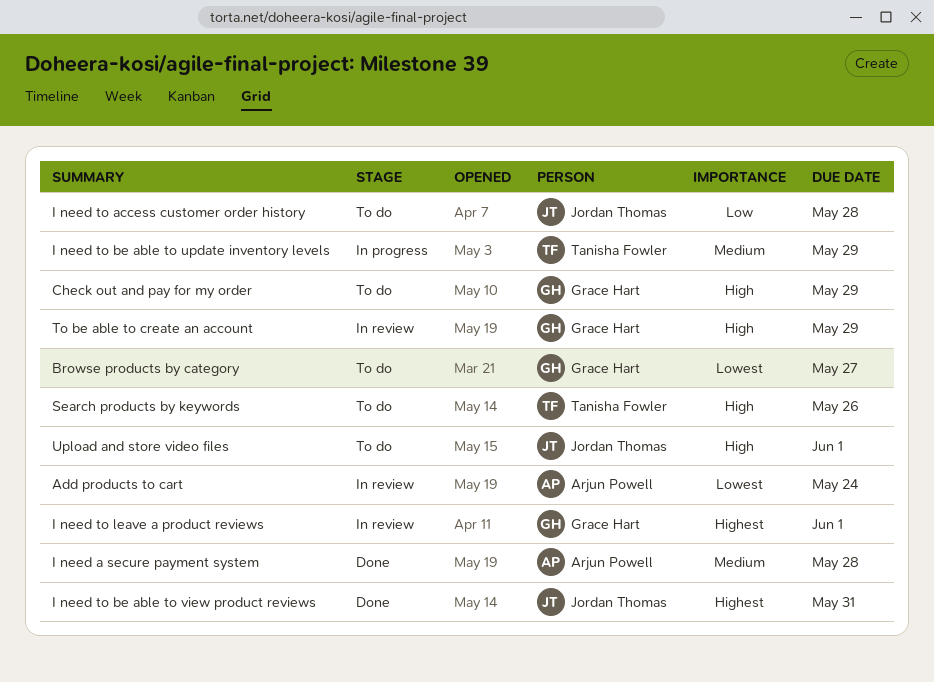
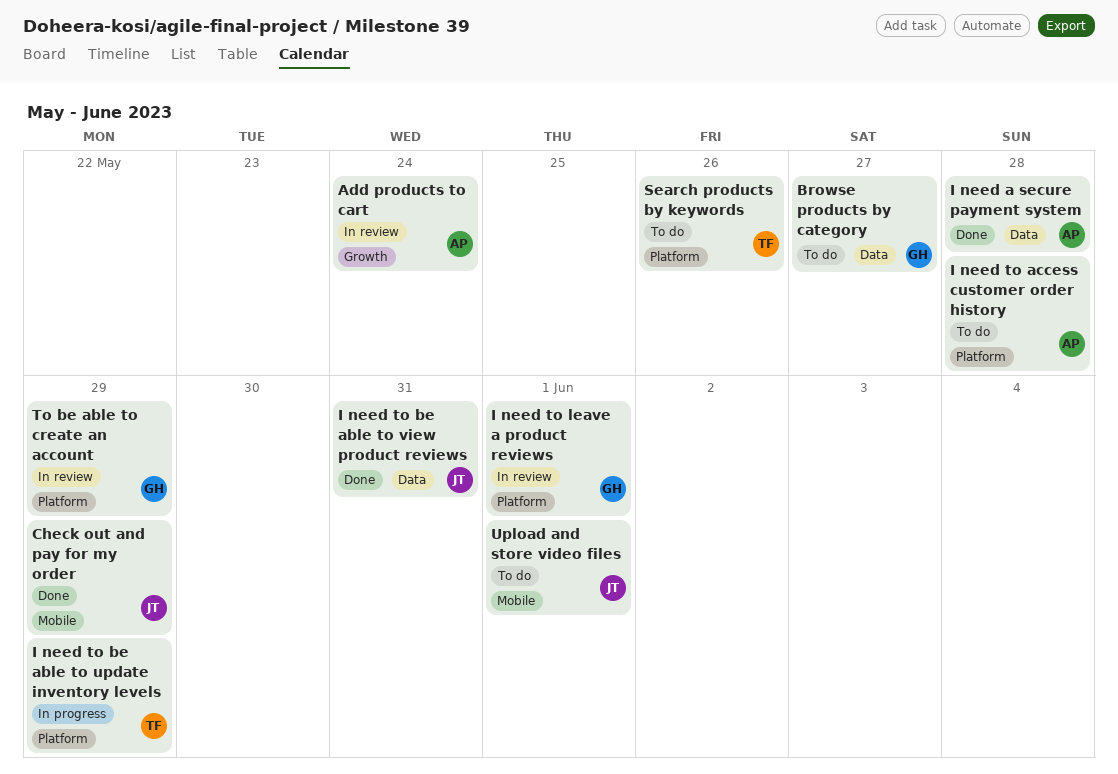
Check out and pay for my order, status: To do -> Done
Check out and pay for my order, owner: Grace Hart -> Jordan Thomas
I need to access customer order history, owner: Jordan Thomas -> Arjun Powell

